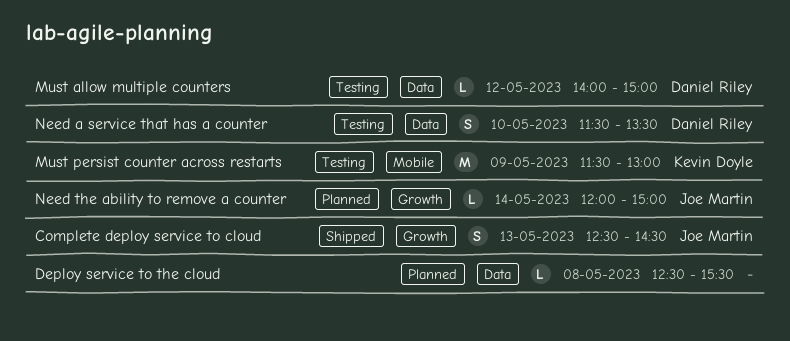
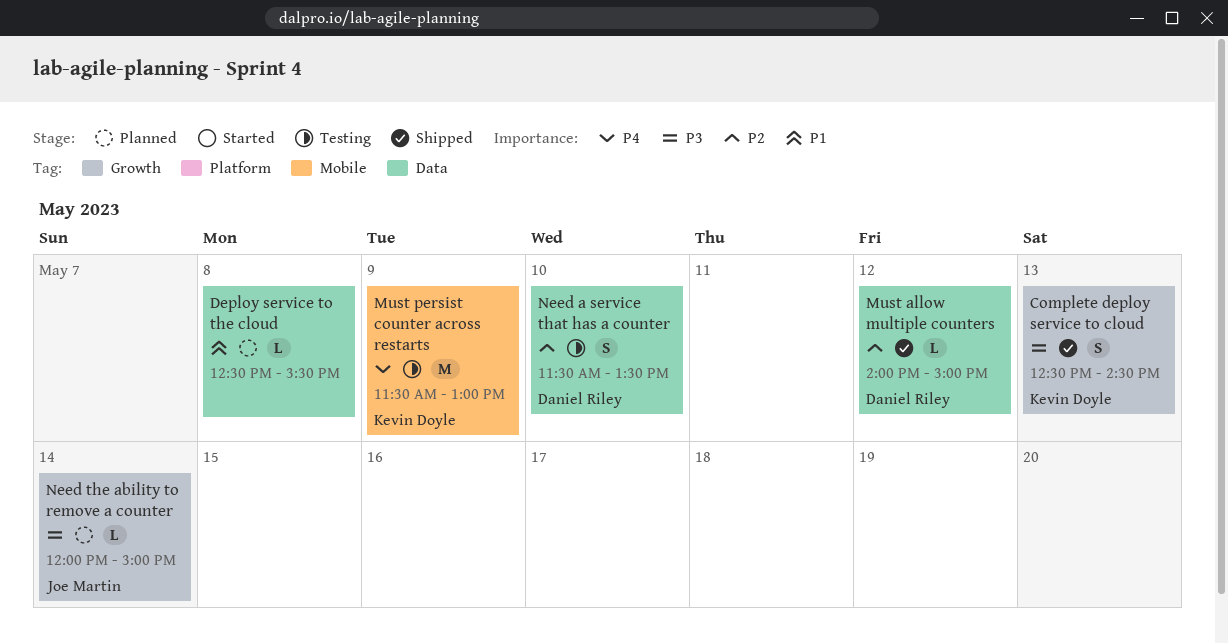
Complete deploy service to cloud, owner: Joe Martin -> Kevin Doyle
Must allow multiple counters, status: Testing -> Shipped

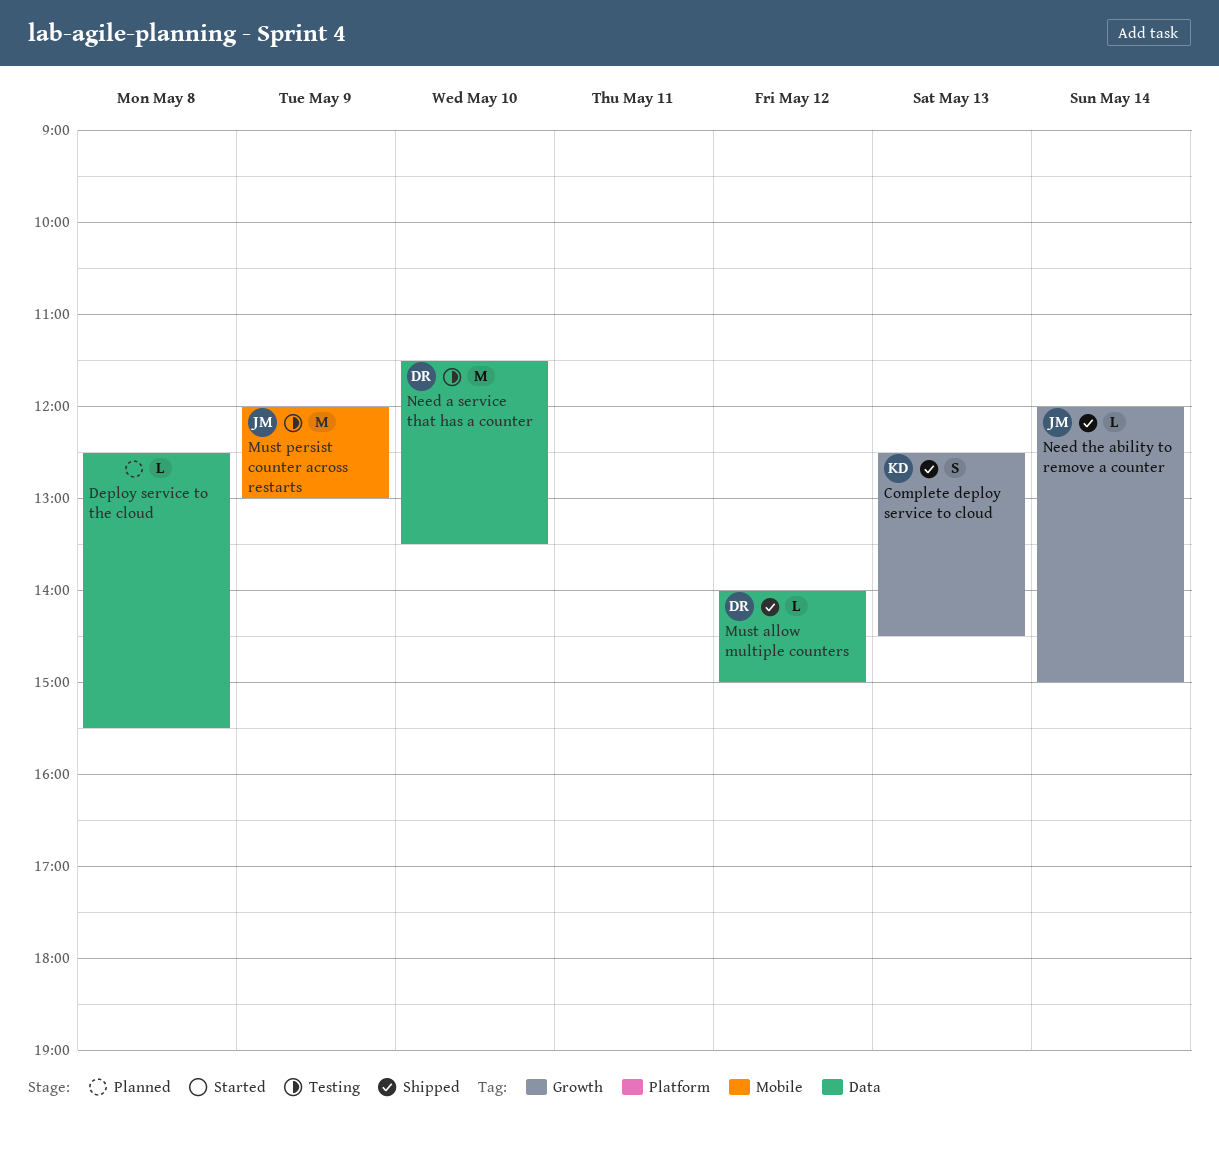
Must persist counter across restarts, owner: Kevin Doyle -> Joe Martin
Must persist counter across restarts, begins: 11:30 -> 12:00
Need a service that has a counter, estimate: S -> M
Need the ability to remove a counter, status: Planned -> Shipped

